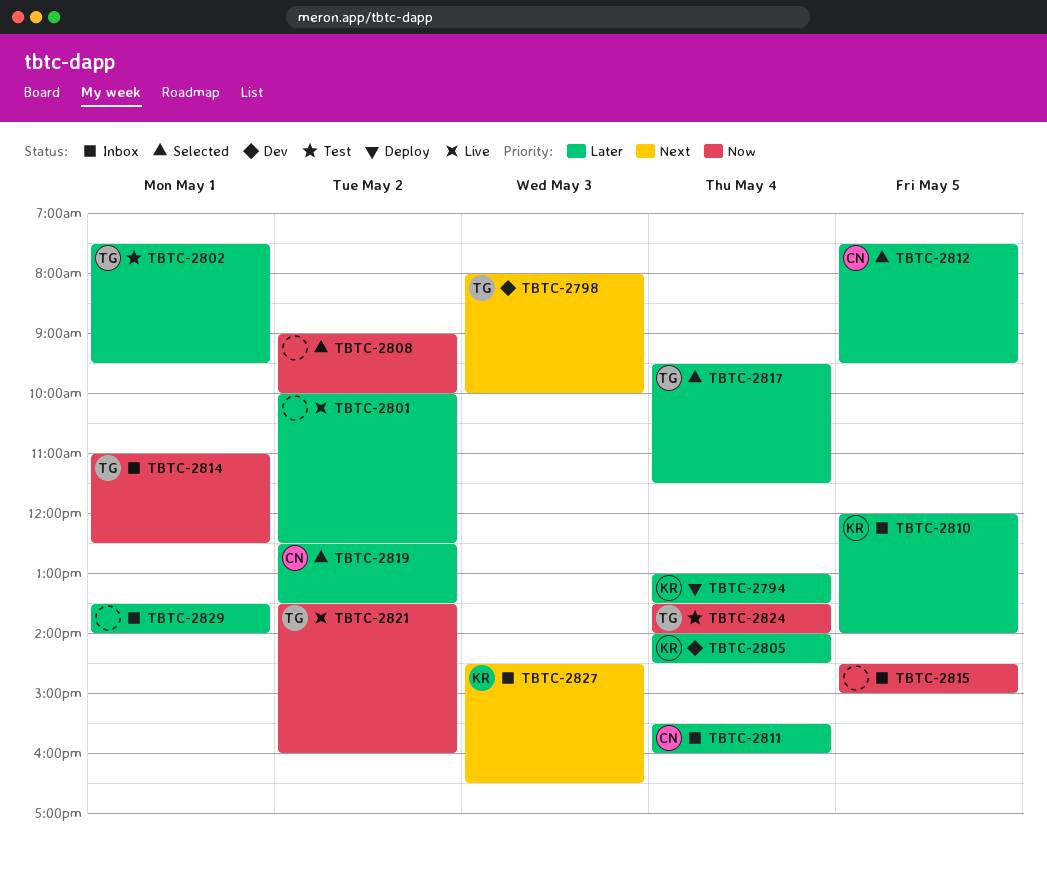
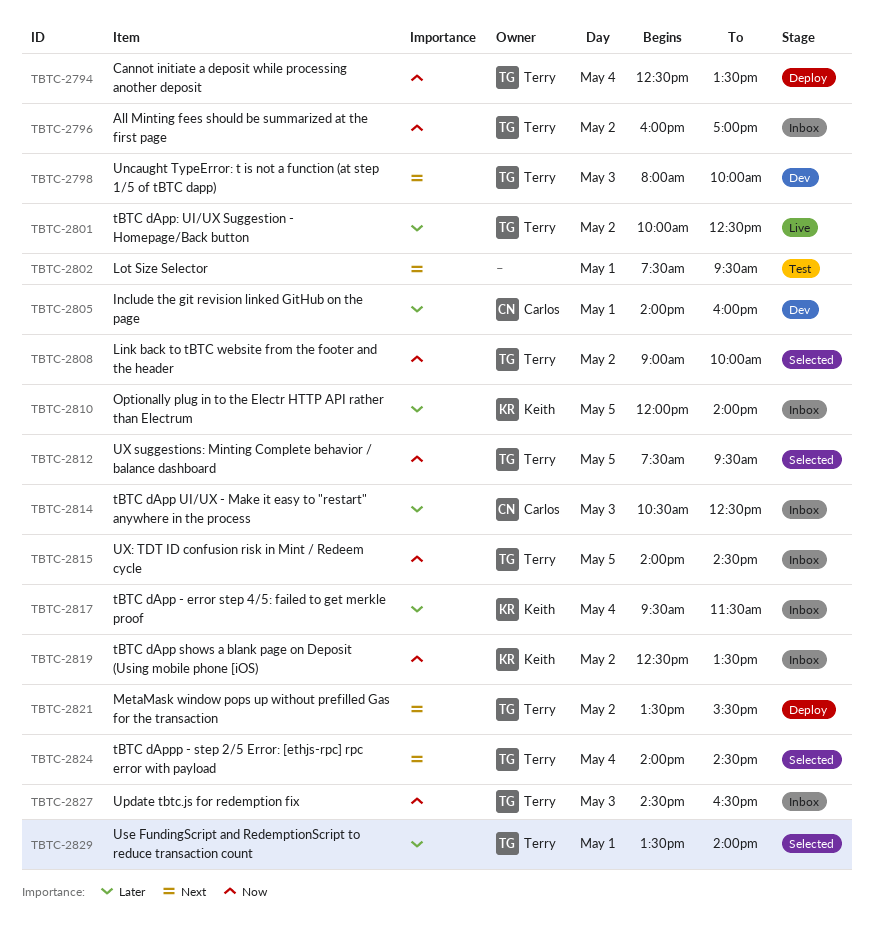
TBTC-2794, owner: Keith -> Terry
TBTC-2794, priority: Later -> Now
TBTC-2794, begins: 13:00 -> 12:30
TBTC-2796: none -> present
TBTC-2801, owner: none -> Terry
TBTC-2802, owner: Terry -> none
TBTC-2802, priority: Later -> Next
TBTC-2805, owner: Keith -> Carlos
TBTC-2805, day: May 4 -> May 1
TBTC-2805, ends: 14:30 -> 16:00
TBTC-2808, owner: none -> Terry
TBTC-2811: present -> none
TBTC-2812, owner: Carlos -> Terry
TBTC-2812, priority: Later -> Now
TBTC-2814, owner: Terry -> Carlos
TBTC-2814, priority: Now -> Later
TBTC-2814, day: May 1 -> May 3
TBTC-2814, begins: 11:00 -> 10:30
TBTC-2815, owner: none -> Terry
TBTC-2815, begins: 14:30 -> 14:00
TBTC-2815, ends: 15:00 -> 14:30
TBTC-2817, status: Selected -> Inbox
TBTC-2817, owner: Terry -> Keith
TBTC-2819, status: Selected -> Inbox
TBTC-2819, owner: Carlos -> Keith
TBTC-2819, priority: Later -> Now
TBTC-2821, status: Live -> Deploy
TBTC-2821, priority: Now -> Next
TBTC-2821, ends: 16:00 -> 15:30
TBTC-2824, status: Test -> Selected
TBTC-2824, priority: Now -> Next
TBTC-2824, begins: 13:30 -> 14:00
TBTC-2824, ends: 14:00 -> 14:30
TBTC-2827, owner: Keith -> Terry
TBTC-2827, priority: Next -> Now
TBTC-2829, status: Inbox -> Selected
TBTC-2829, owner: none -> Terry

